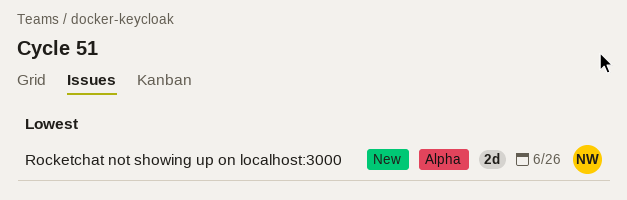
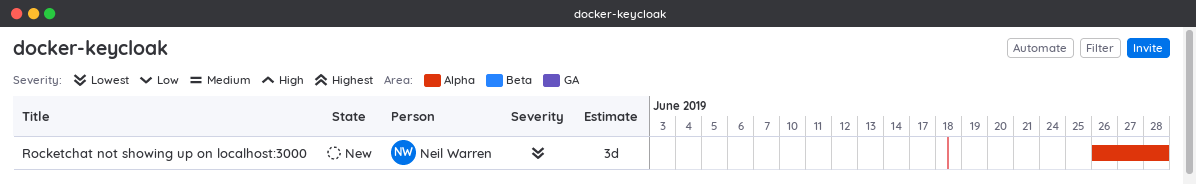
Rocketchat not showing up on localhost:3000, estimate: 2d -> 3d
Rocketchat not showing up on localhost:3000, due: Jun 26 -> Jun 28

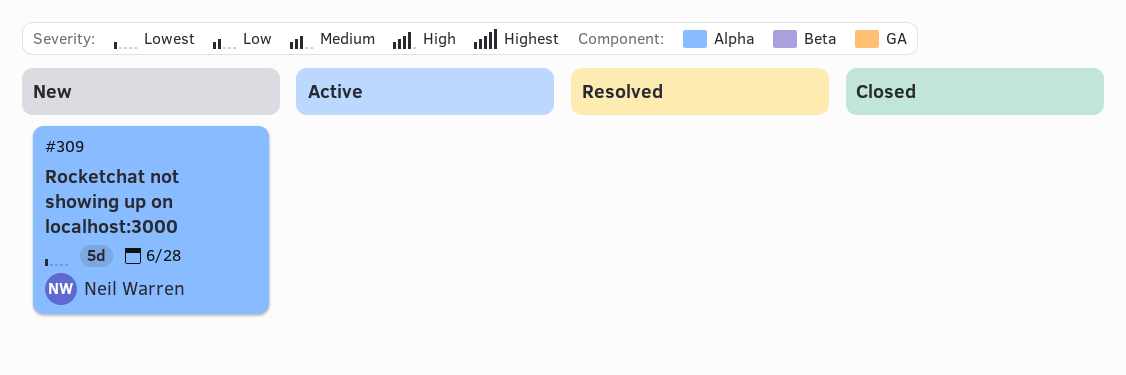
Rocketchat not showing up on localhost:3000, estimate: 3d -> 5d

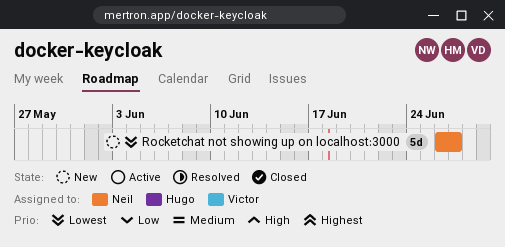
Rocketchat not showing up on localhost:3000, due: Jun 28 -> Jun 27

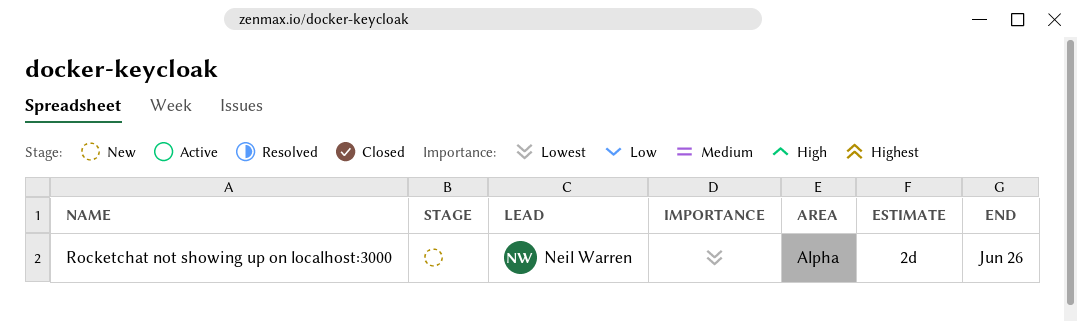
Rocketchat not showing up on localhost:3000, estimate: 5d -> 2d
Rocketchat not showing up on localhost:3000, due: Jun 27 -> Jun 26

